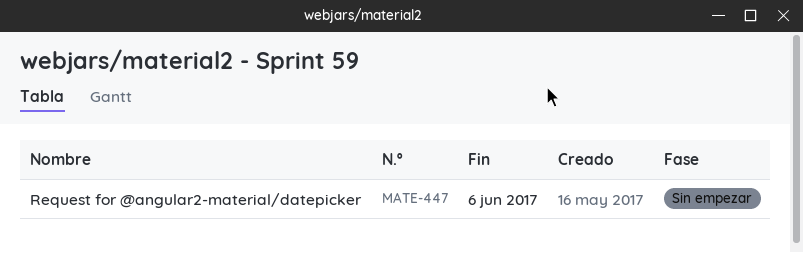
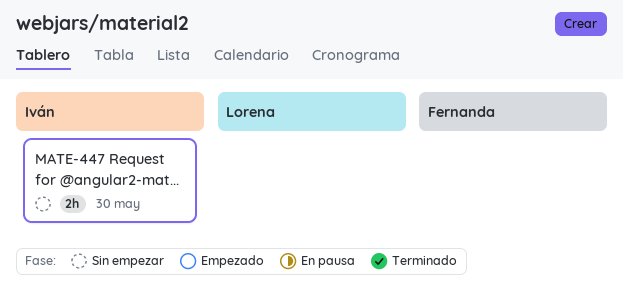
MATE-447, due: Jun 6 -> May 30

